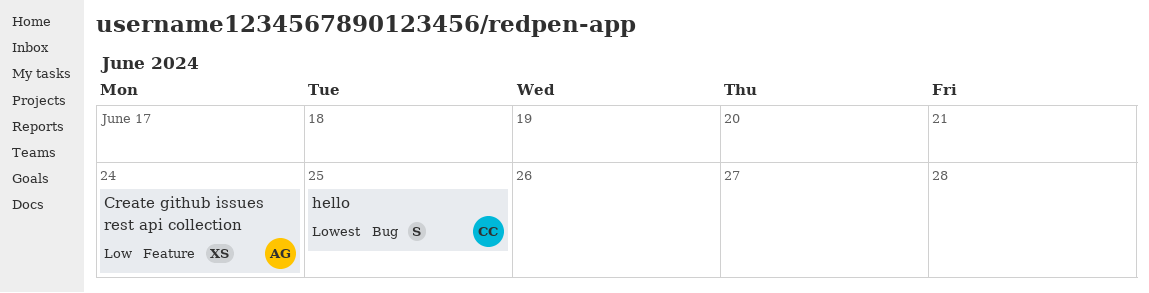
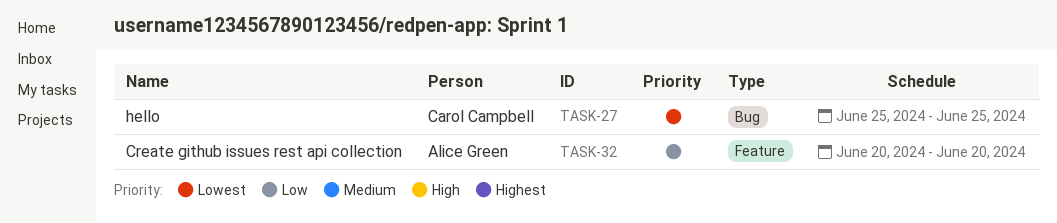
Create github issues rest api collection, due: Jun 24 -> Jun 20

